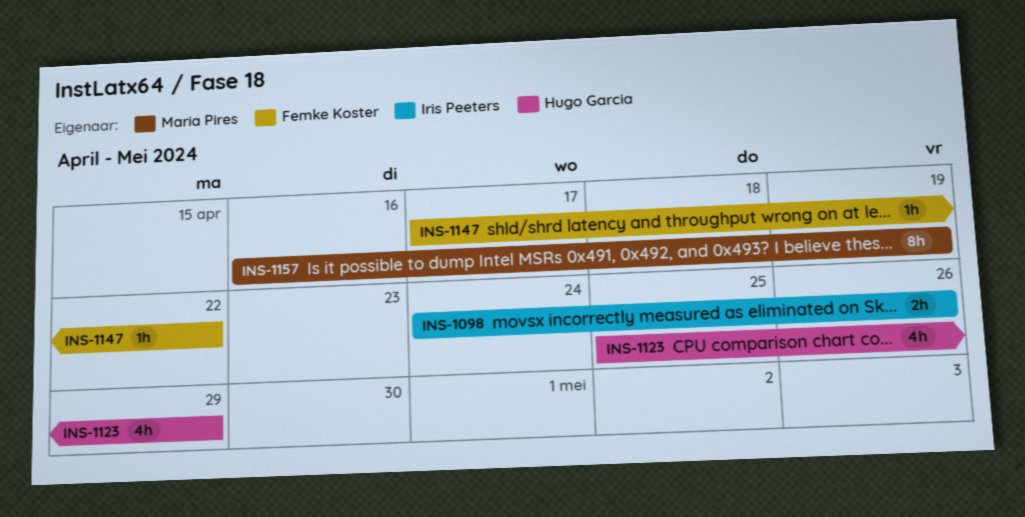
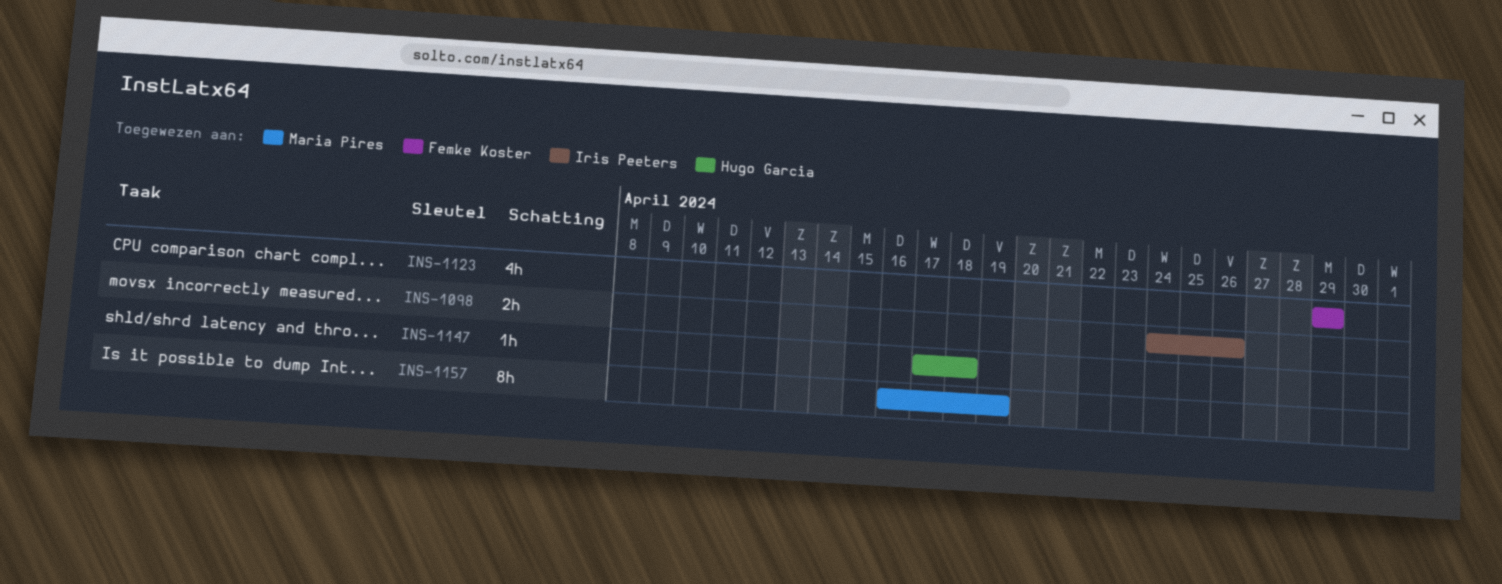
INS-1123, owner: Hugo Garcia -> Femke Koster
INS-1123, start: Apr 25 -> Apr 29
INS-1147, owner: Femke Koster -> Hugo Garcia
INS-1147, due: Apr 22 -> Apr 18

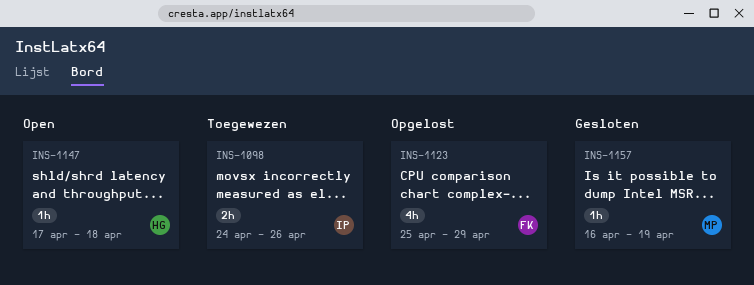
INS-1123, start: Apr 29 -> Apr 25
INS-1157, estimate: 8h -> 1h

